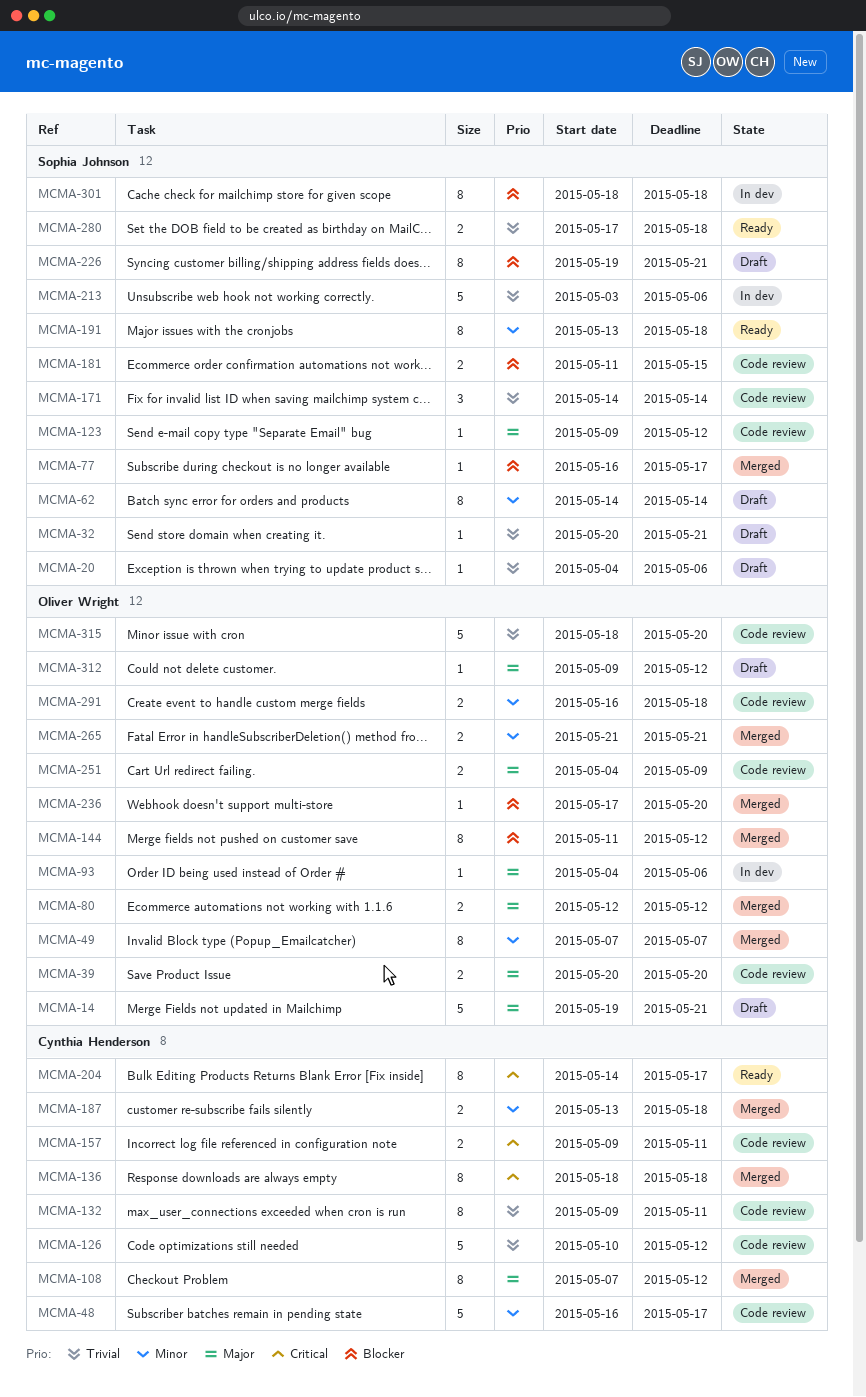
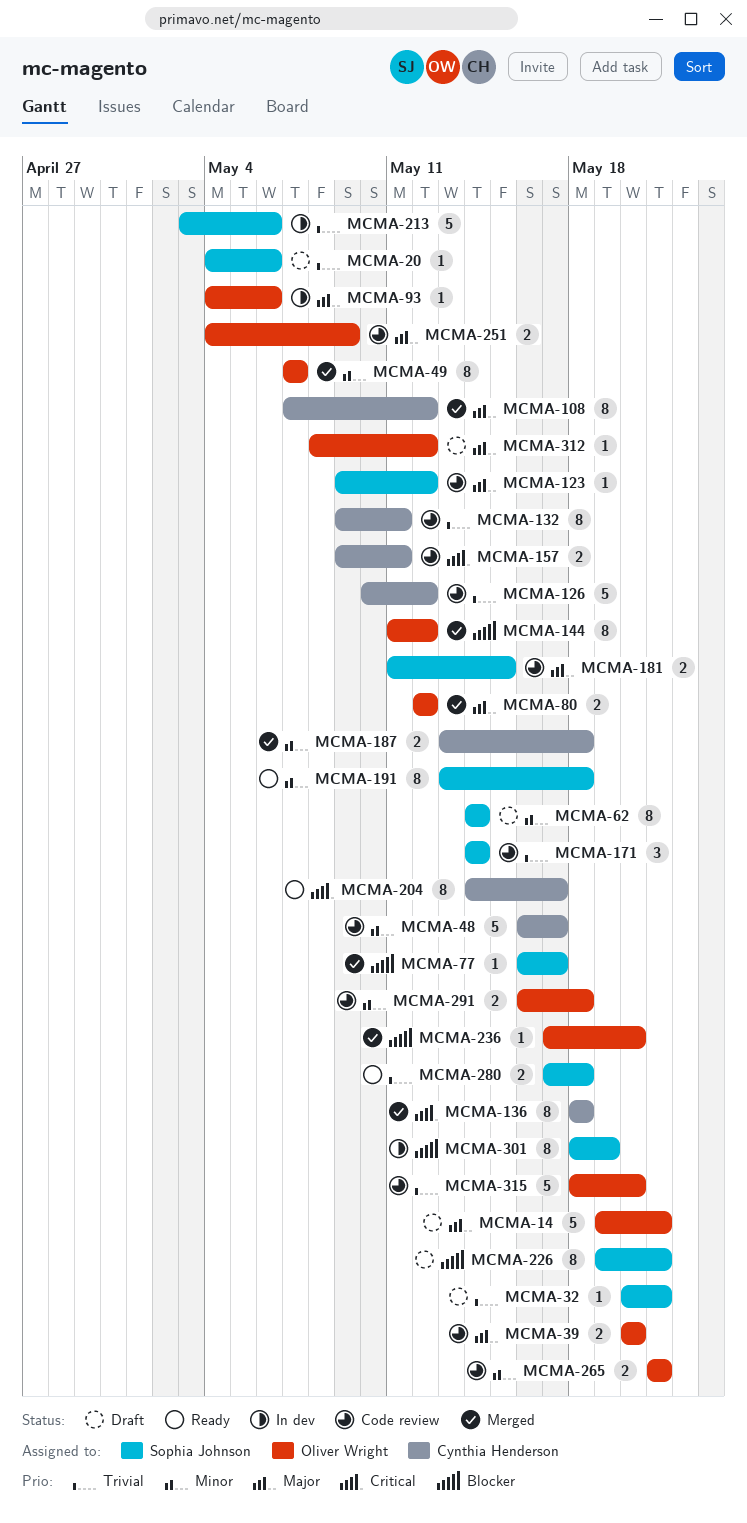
MCMA-181, priority: Blocker -> Major
MCMA-265, status: Merged -> Code review
MCMA-301, due: May 18 -> May 19
MCMA-312, start: May 9 -> May 8

